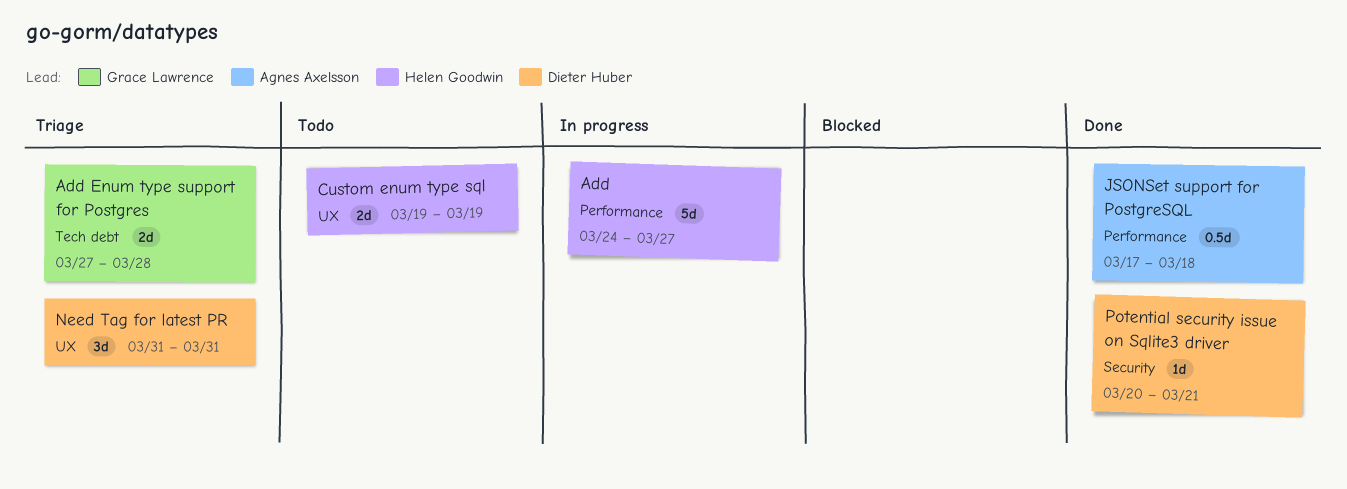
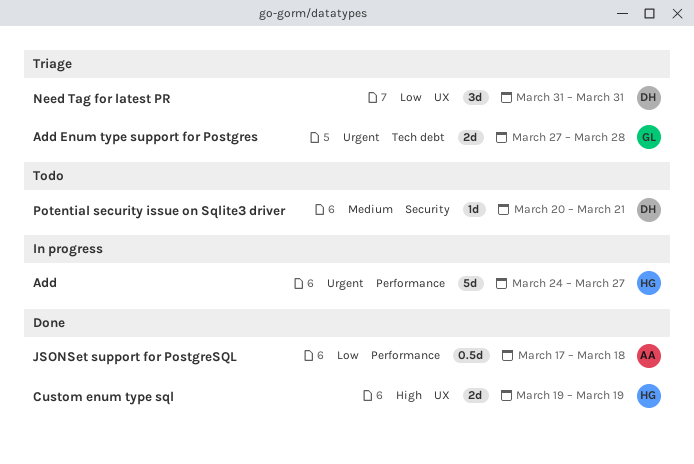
Custom enum type sql, status: Todo -> Done
Potential security issue on Sqlite3 driver, status: Done -> Todo

